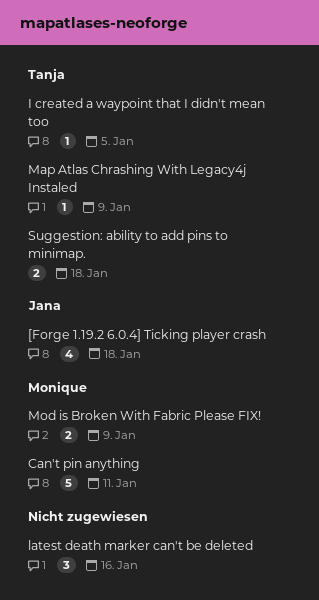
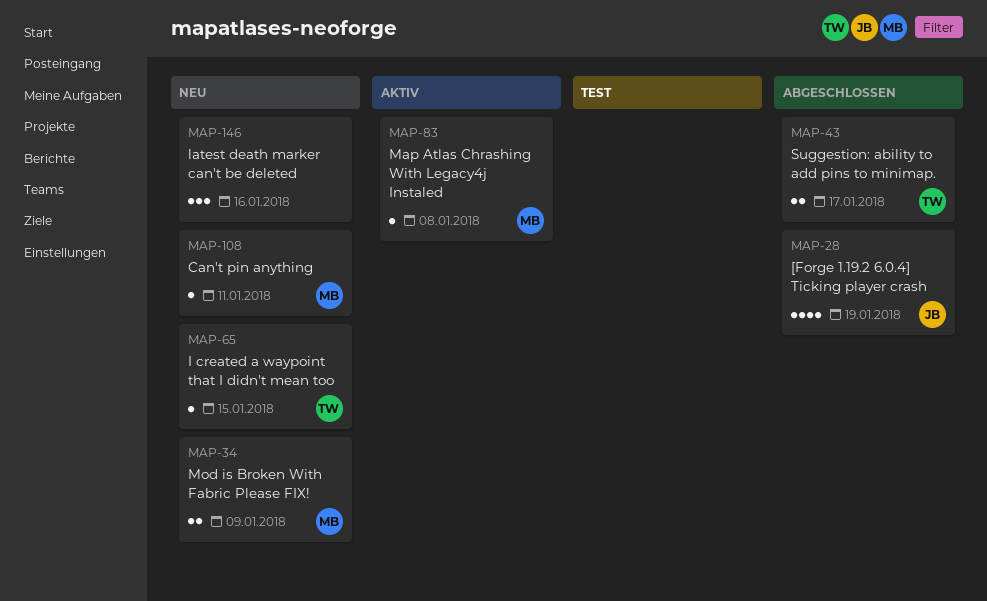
[Forge 1.19.2 6.0.4] Ticking player crash, due: Jan 18 -> Jan 19
Can't pin anything, estimate: 5 -> 1
I created a waypoint that I didn't mean too, due: Jan 5 -> Jan 15
Map Atlas Chrashing With Legacy4j Instaled, owner: Tanja -> Monique
Map Atlas Chrashing With Legacy4j Instaled, due: Jan 9 -> Jan 8
Suggestion: ability to add pins to minimap., due: Jan 18 -> Jan 17

